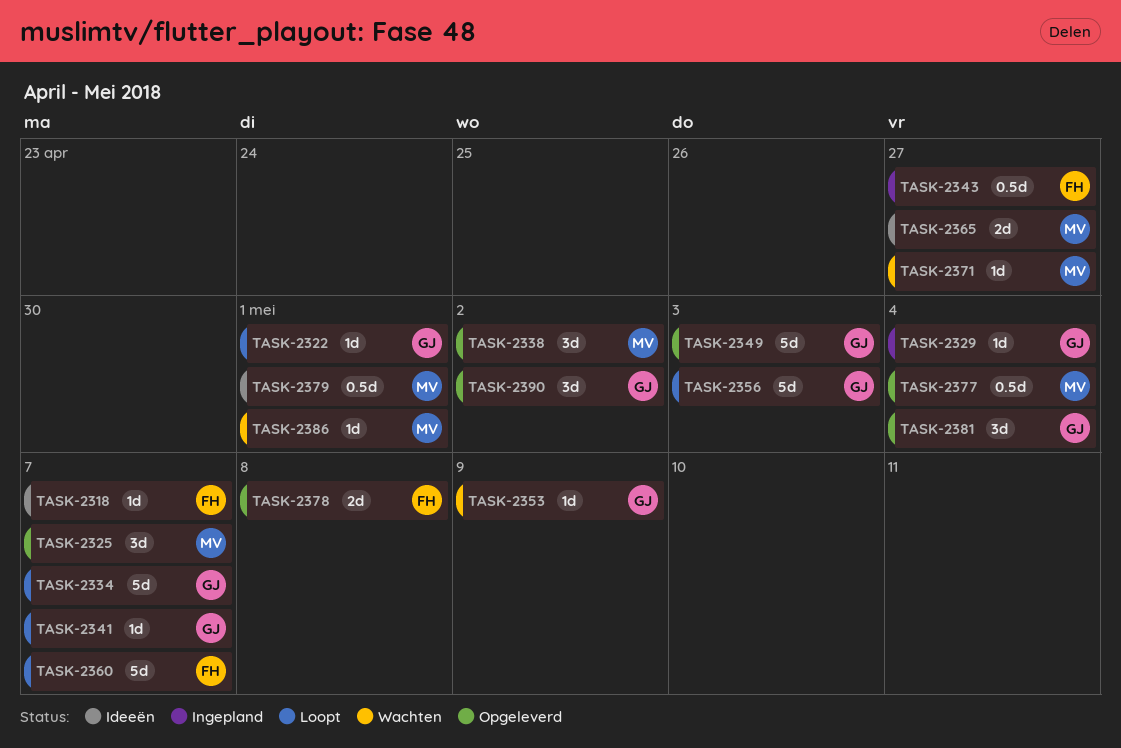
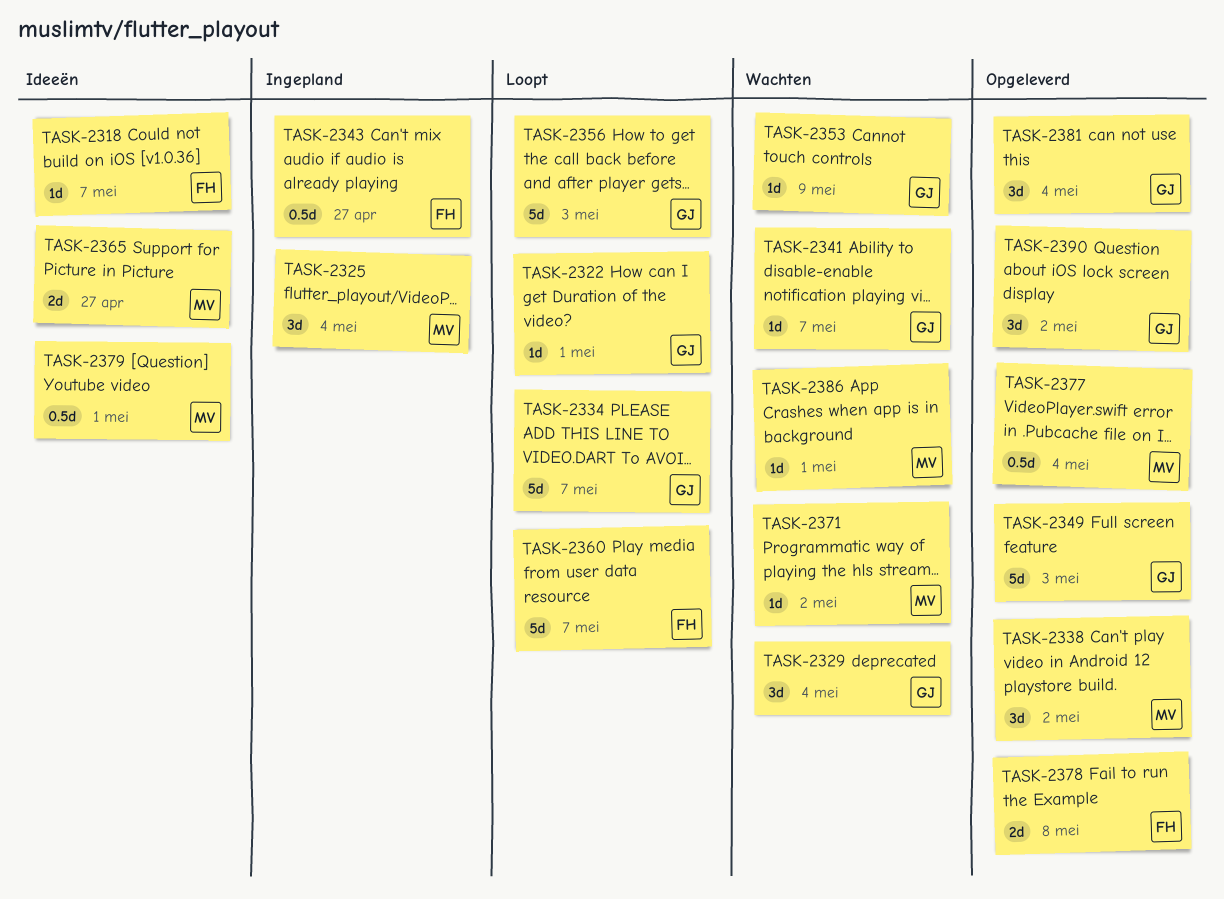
TASK-2325, status: Opgeleverd -> Ingepland
TASK-2325, due: May 7 -> May 4
TASK-2329, status: Ingepland -> Wachten
TASK-2329, estimate: 1d -> 3d
TASK-2341, status: Loopt -> Wachten
TASK-2371, due: Apr 27 -> May 2

